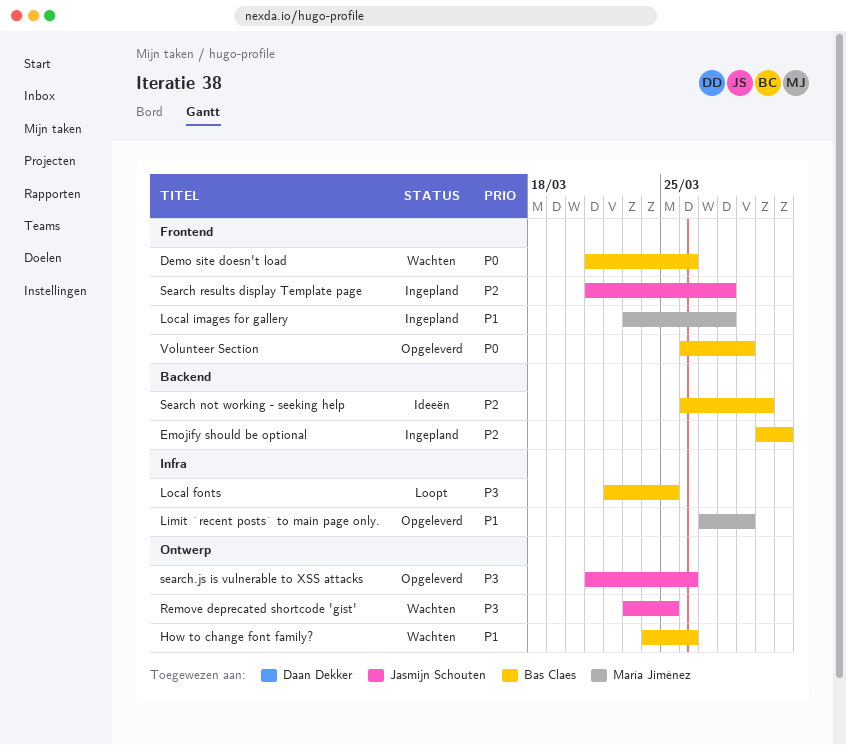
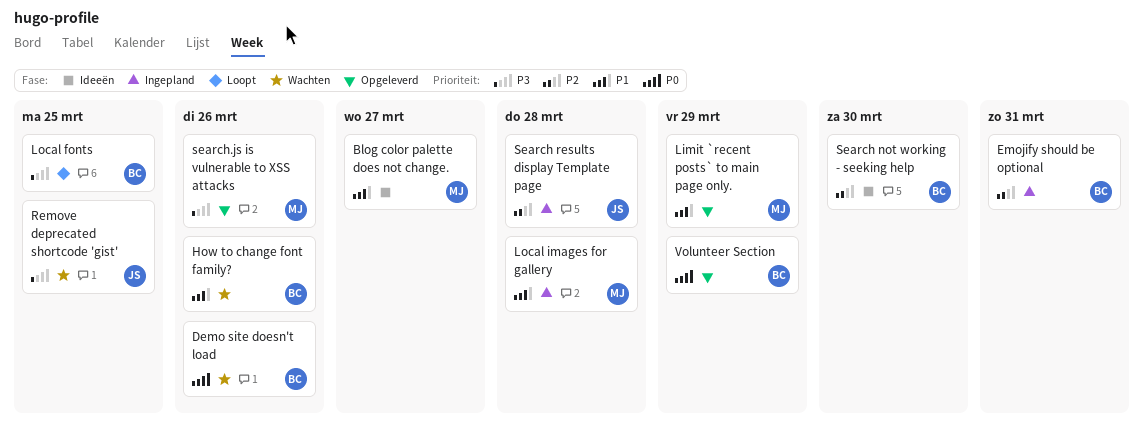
Blog color palette does not change.: none -> present
search.js is vulnerable to XSS attacks, owner: Jasmijn Schouten -> María Jiménez

